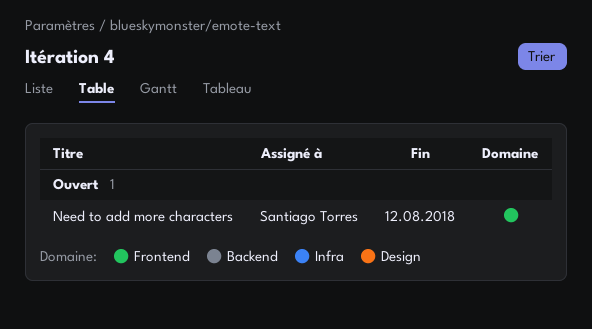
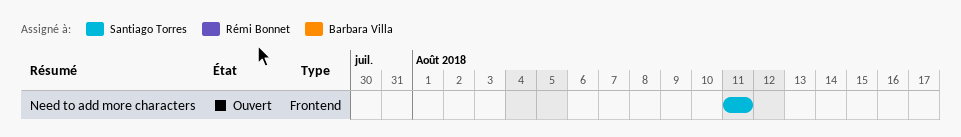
Need to add more characters, due: Aug 12 -> Aug 11

